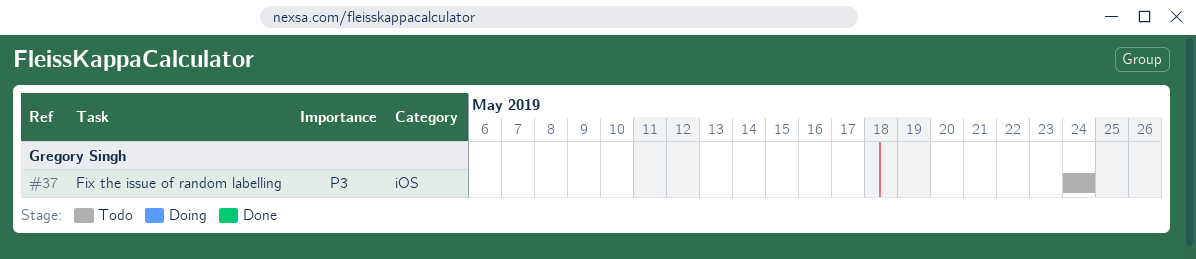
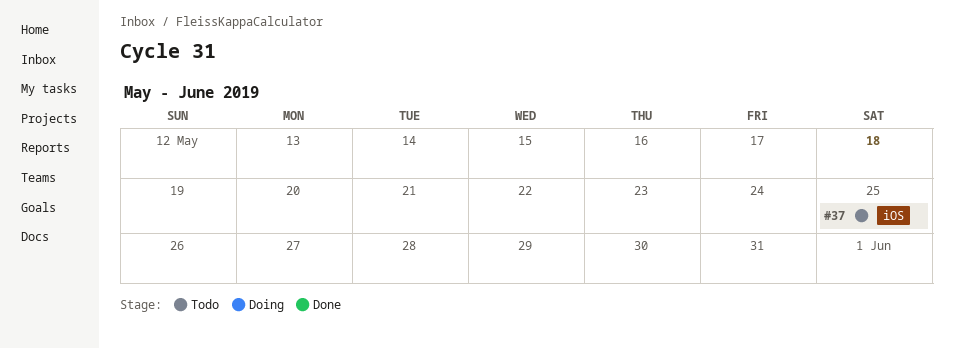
#37, due: May 24 -> May 25

